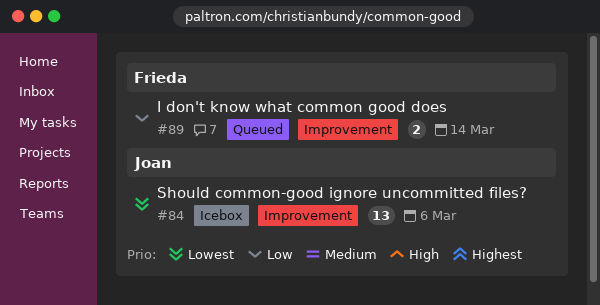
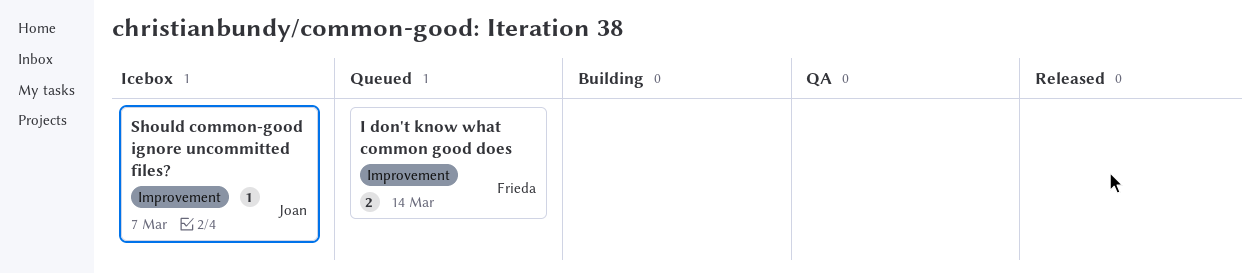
Should common-good ignore uncommitted files?, estimate: 13 -> 1
Should common-good ignore uncommitted files?, due: Mar 6 -> Mar 7

